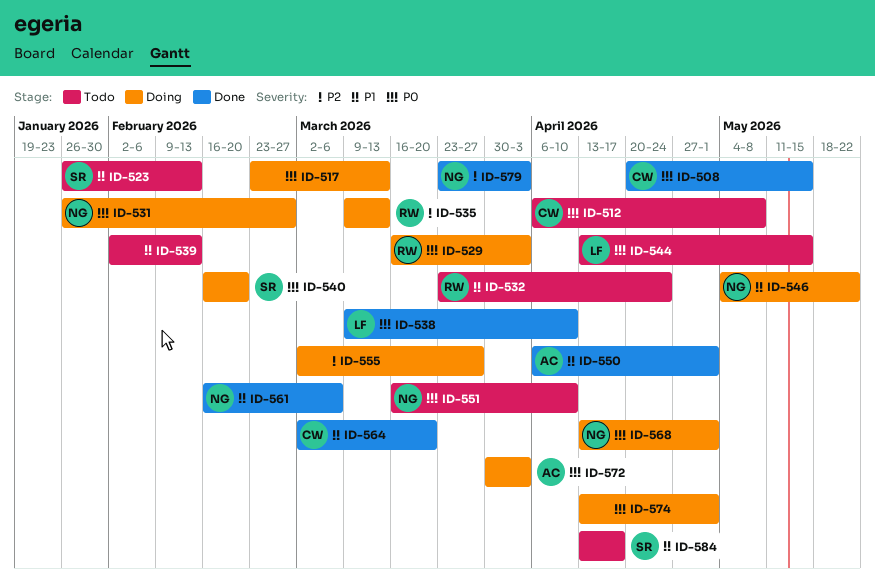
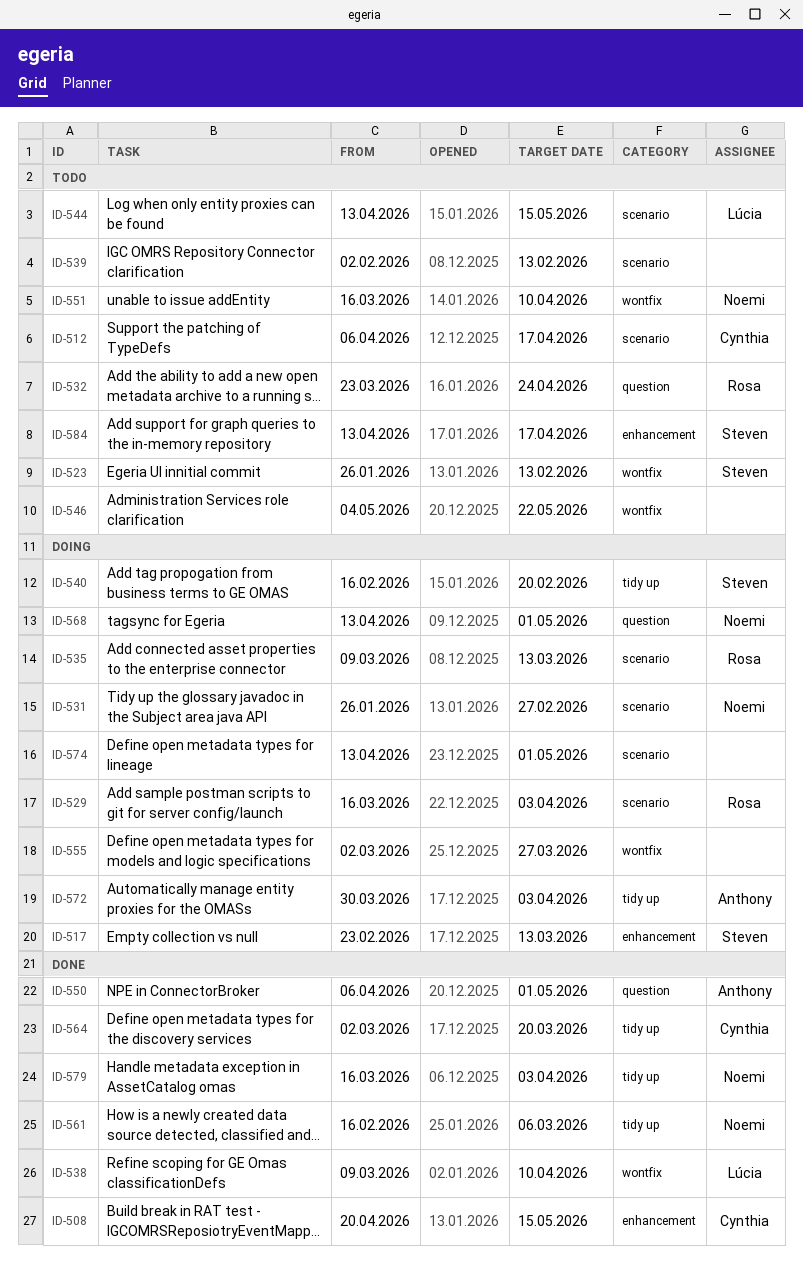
ID-512, due: May 8 -> Apr 17
ID-517, owner: none -> Steven
ID-546, status: Doing -> Todo
ID-546, owner: Noemi -> none
ID-579, start: Mar 23 -> Mar 16

